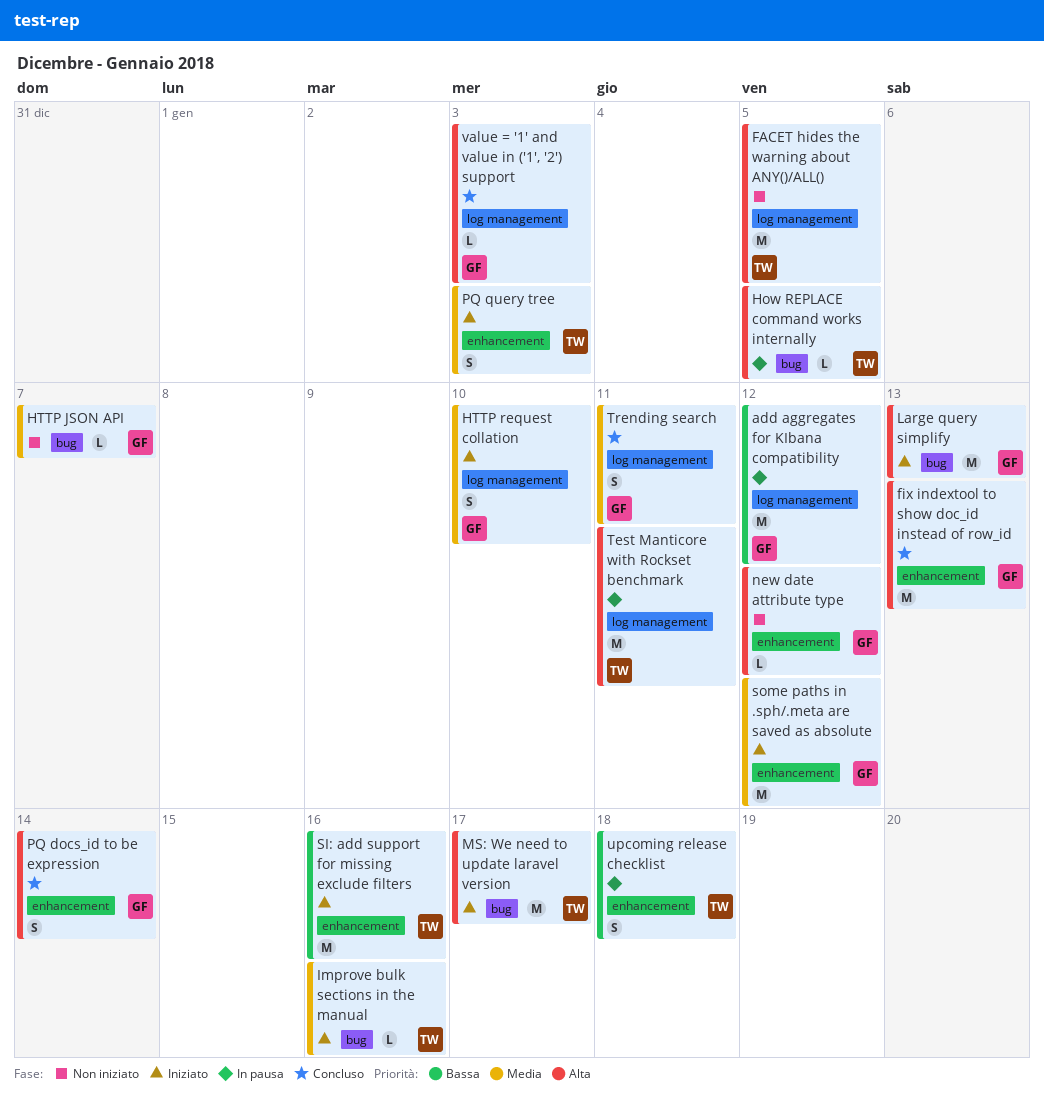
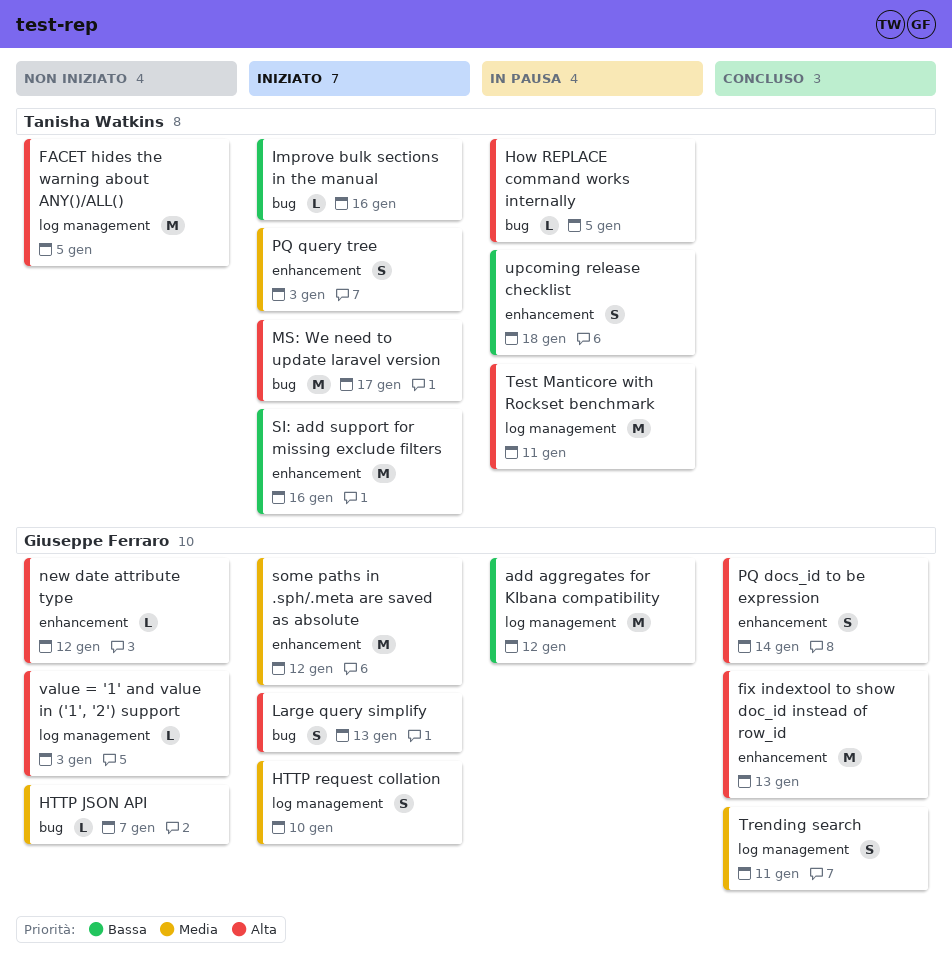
Improve bulk sections in the manual, priority: Media -> Bassa
Large query simplify, estimate: M -> S
value = '1' and value in ('1', '2') support, status: Concluso -> Non iniziato

